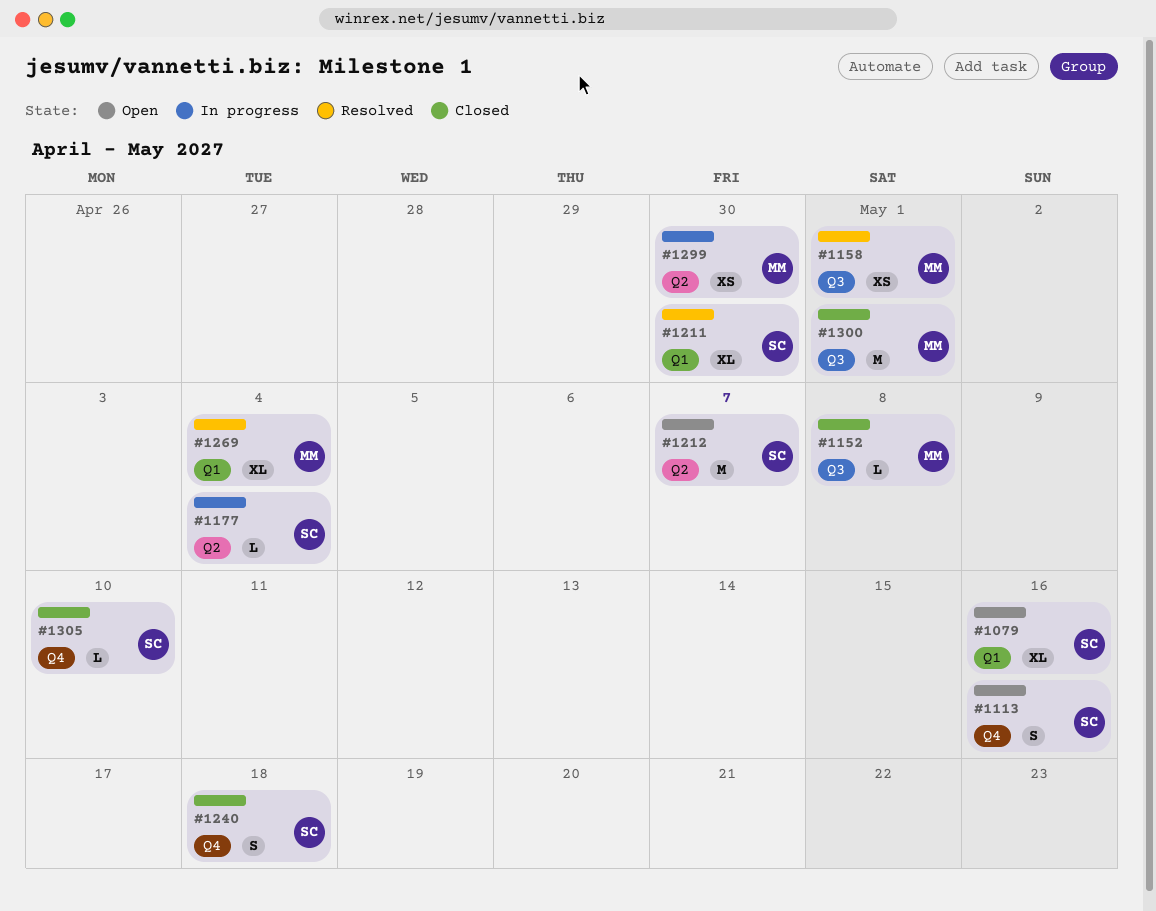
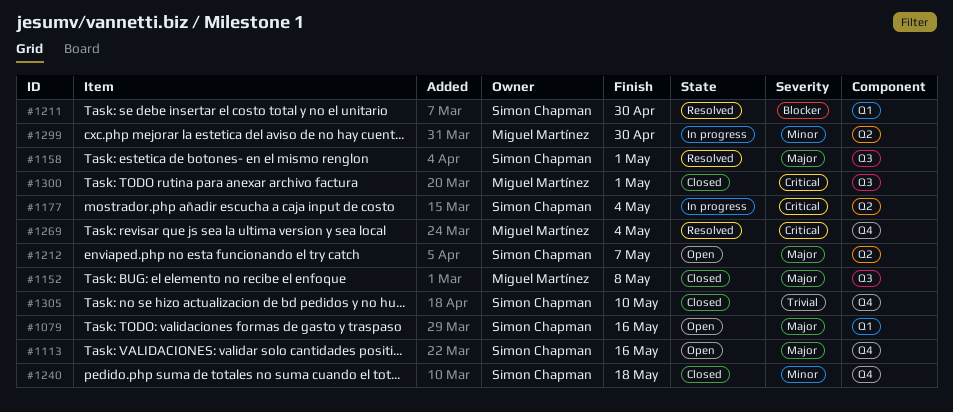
#1158, owner: Miguel Martínez -> Simon Chapman
#1269, label: Q1 -> Q4

